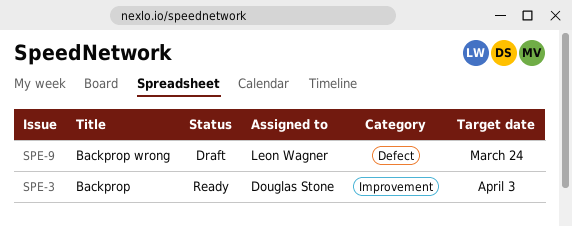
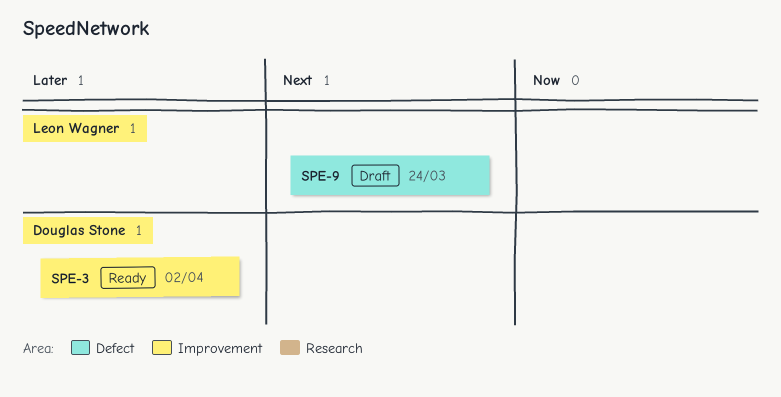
SPE-3, due: Apr 3 -> Apr 2

